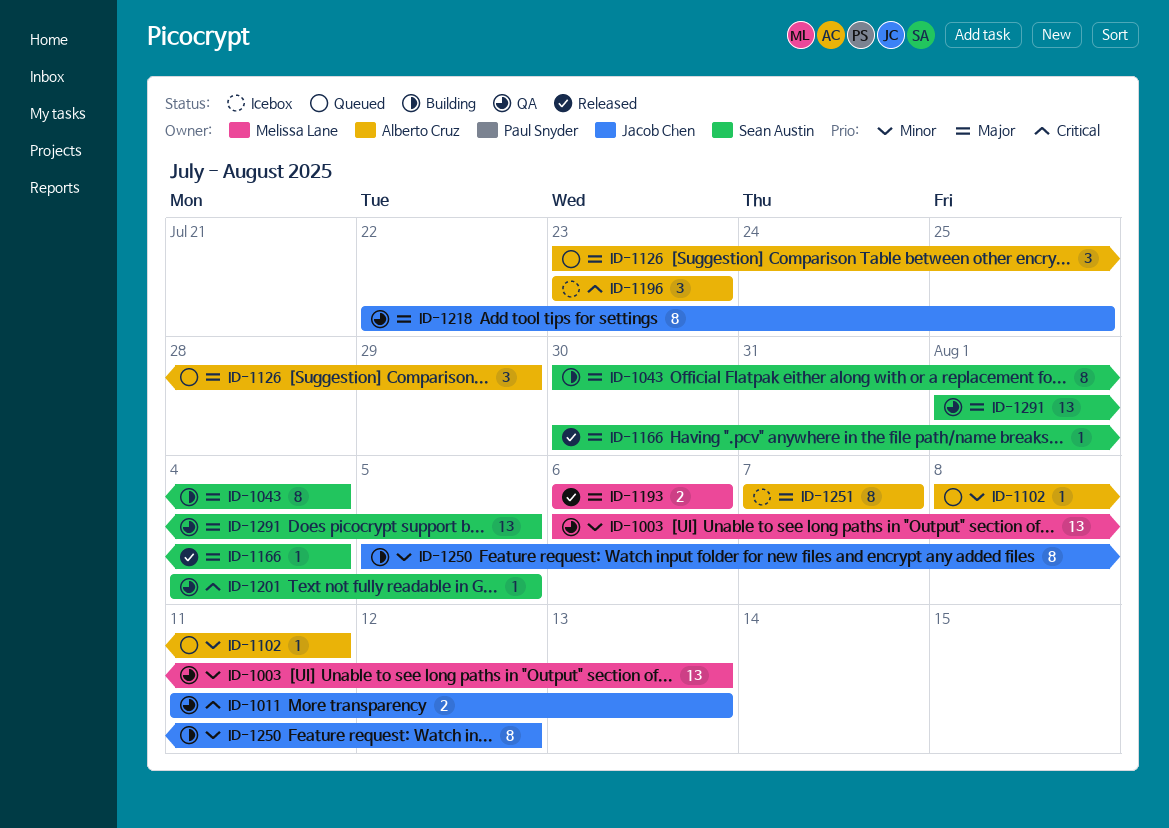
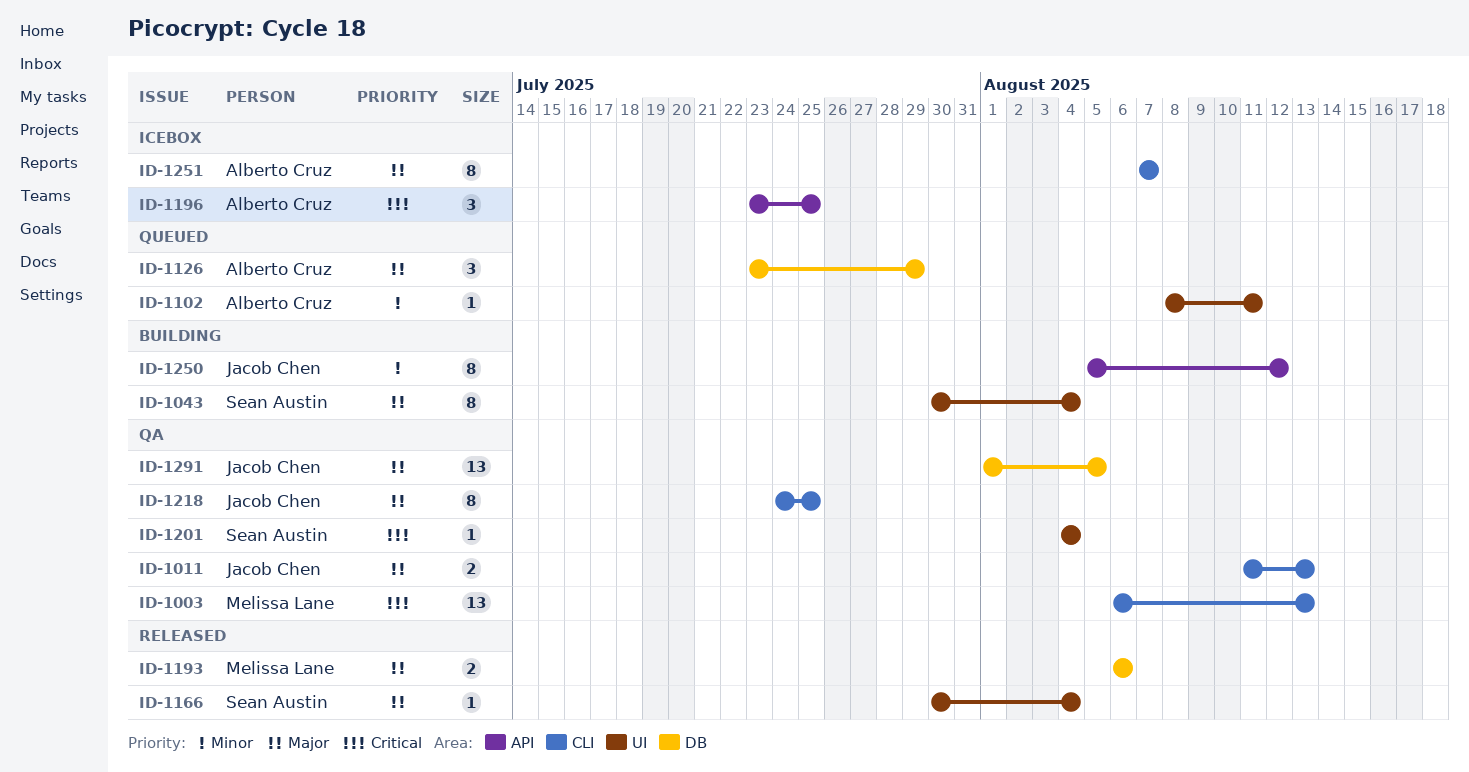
ID-1003, priority: Minor -> Critical
ID-1011, priority: Critical -> Major
ID-1196, due: Jul 23 -> Jul 25
ID-1201, due: Aug 5 -> Aug 4
ID-1218, start: Jul 22 -> Jul 24
ID-1291, owner: Sean Austin -> Jacob Chen

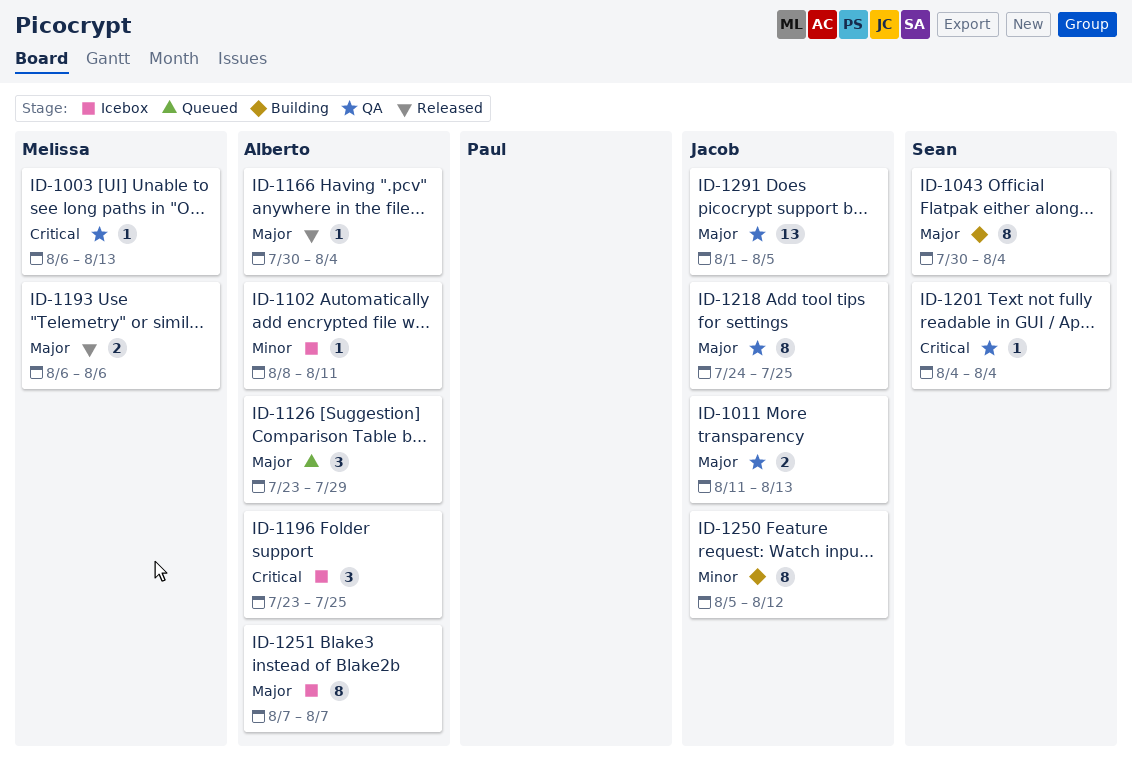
ID-1003, estimate: 13 -> 1
ID-1102, status: Queued -> Icebox
ID-1166, owner: Sean Austin -> Alberto Cruz

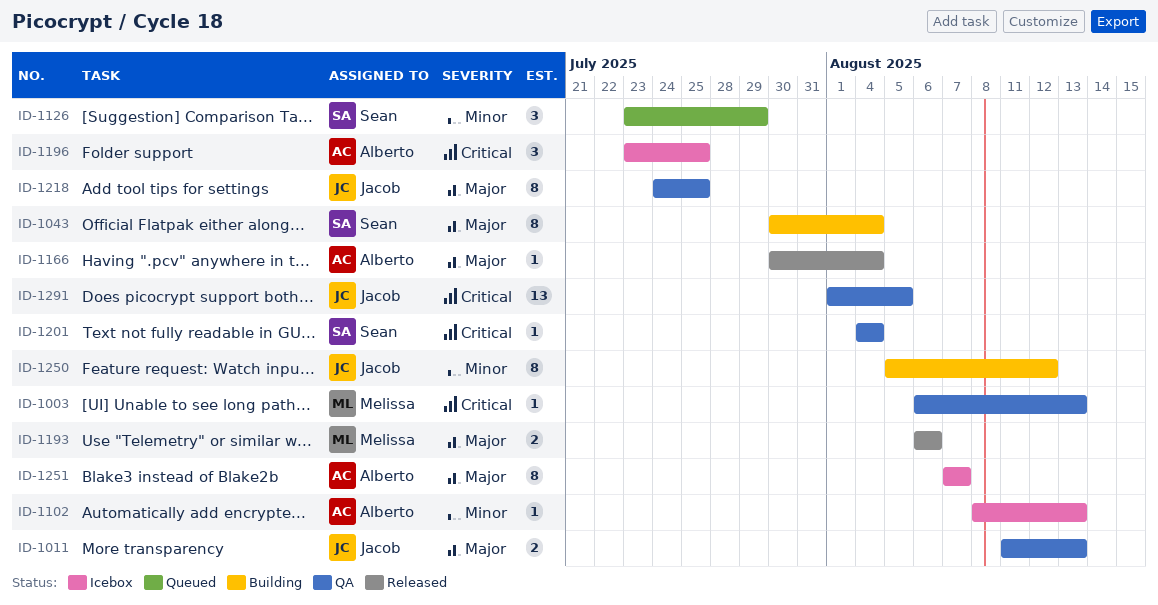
ID-1102, due: Aug 11 -> Aug 13
ID-1126, owner: Alberto -> Sean
ID-1126, priority: Major -> Minor
ID-1291, priority: Major -> Critical

